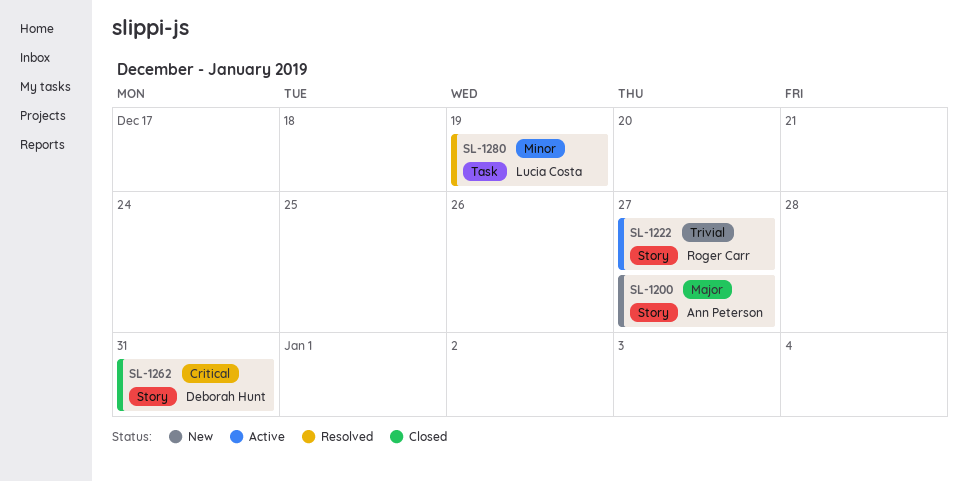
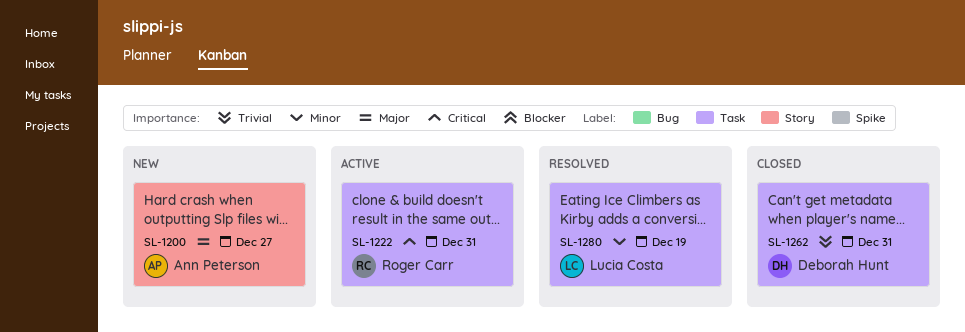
SL-1222, priority: Trivial -> Critical
SL-1222, label: Story -> Task
SL-1222, due: Dec 27 -> Dec 31
SL-1262, priority: Critical -> Trivial
SL-1262, label: Story -> Task

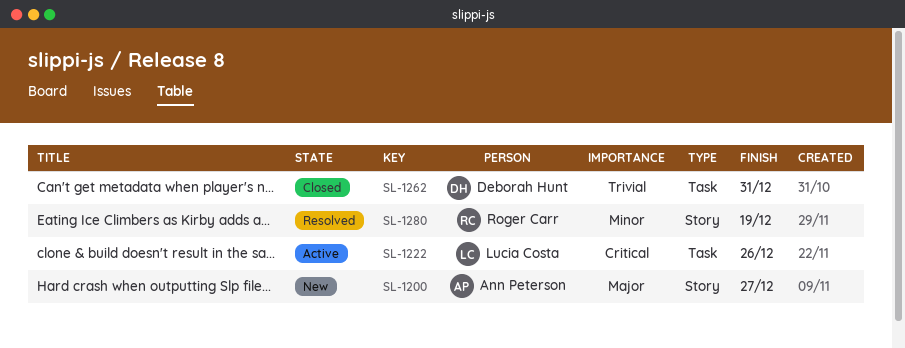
SL-1222, owner: Roger Carr -> Lucia Costa
SL-1222, due: Dec 31 -> Dec 26
SL-1280, owner: Lucia Costa -> Roger Carr
SL-1280, label: Task -> Story

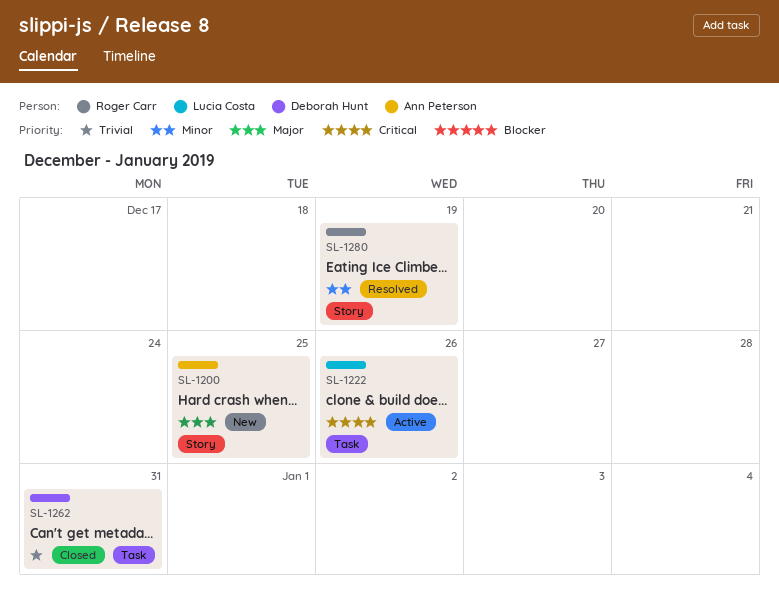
SL-1200, due: Dec 27 -> Dec 25

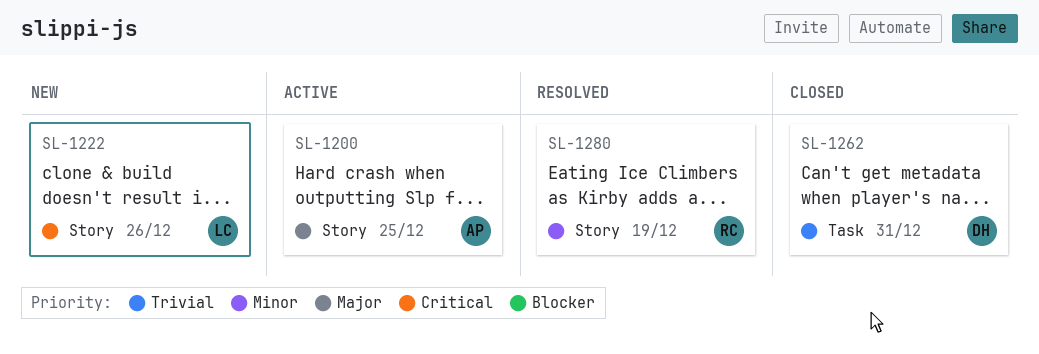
SL-1200, status: New -> Active
SL-1222, status: Active -> New
SL-1222, label: Task -> Story

